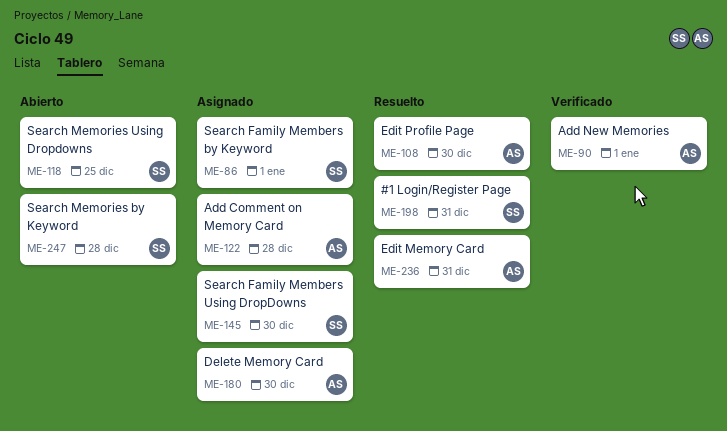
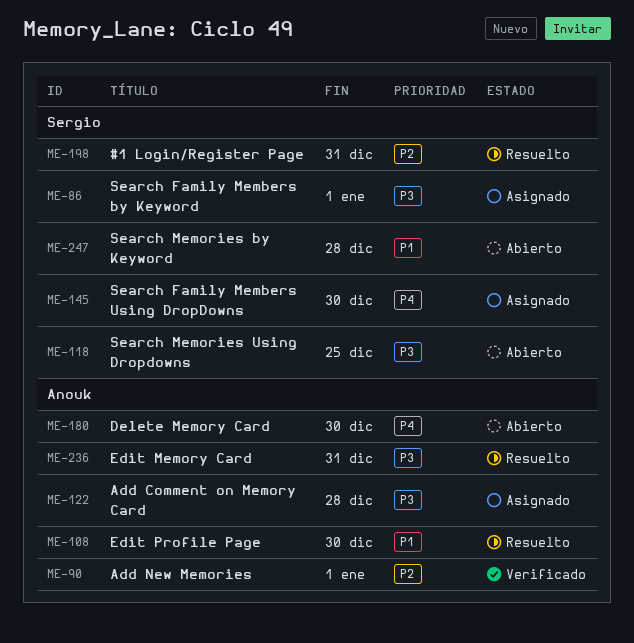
ME-180, status: Asignado -> Abierto

